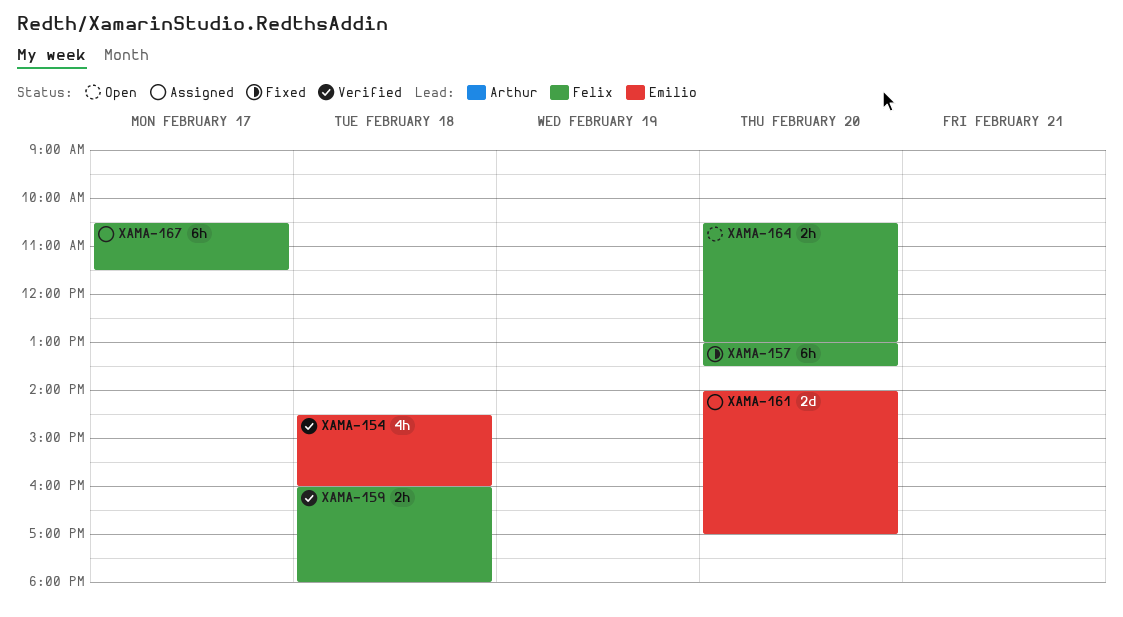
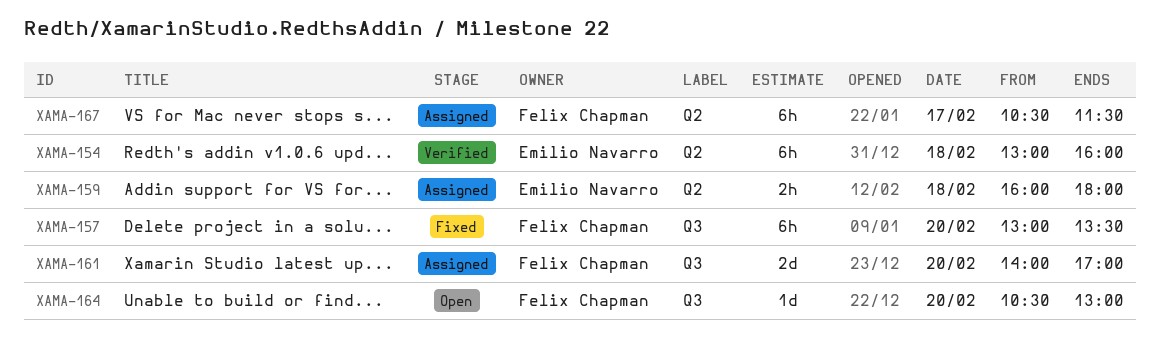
XAMA-154, estimate: 4h -> 6h
XAMA-154, begins: 14:30 -> 13:00
XAMA-159, status: Verified -> Assigned
XAMA-159, owner: Felix Chapman -> Emilio Navarro
XAMA-161, owner: Emilio Navarro -> Felix Chapman
XAMA-164, estimate: 2h -> 1d

